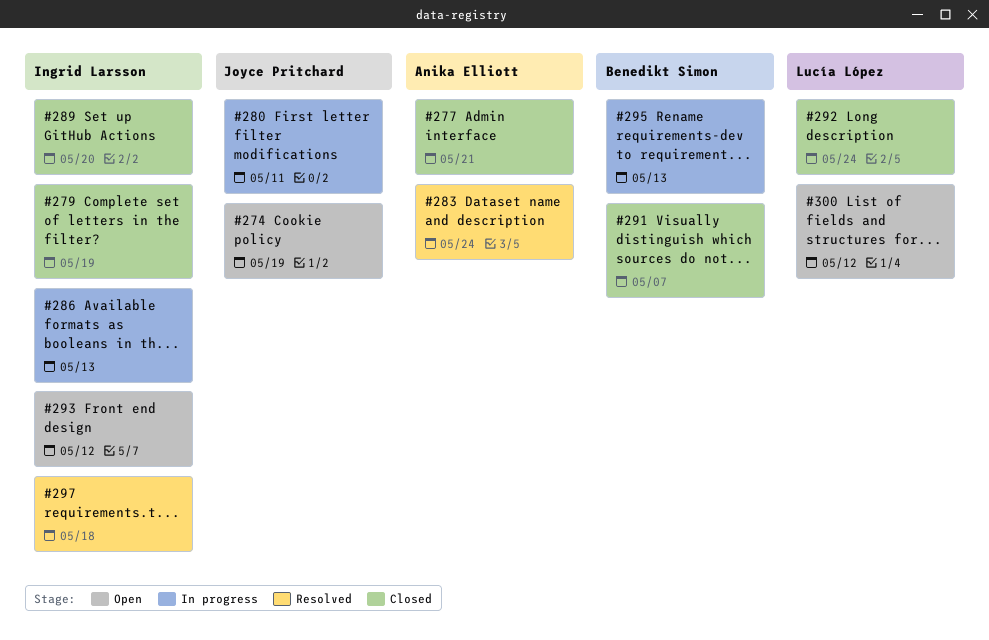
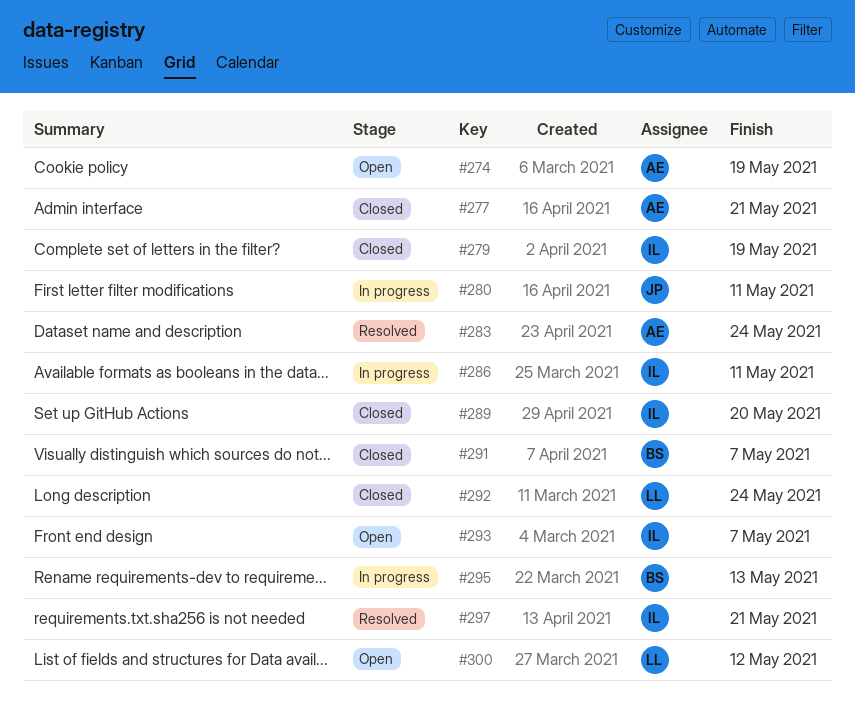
#274, owner: Joyce Pritchard -> Anika Elliott
#286, due: May 13 -> May 11
#293, due: May 12 -> May 7
#297, due: May 18 -> May 21

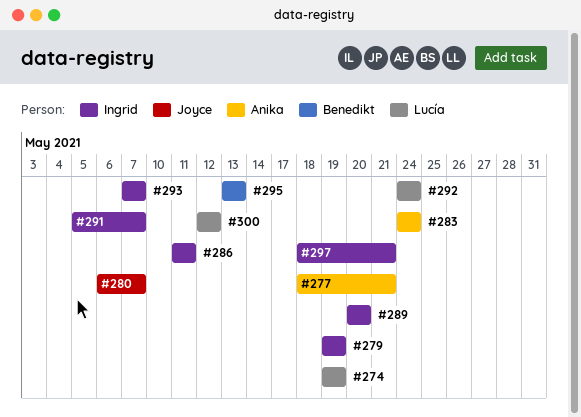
#274, owner: Anika -> Lucía
#280, due: May 11 -> May 7
#291, owner: Benedikt -> Ingrid

